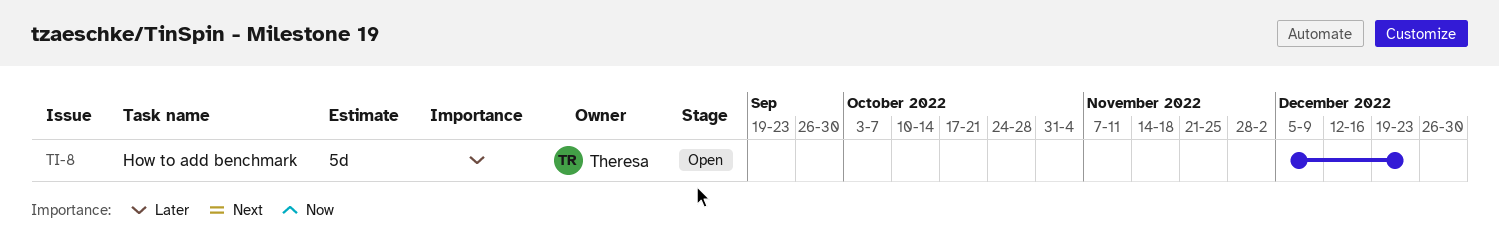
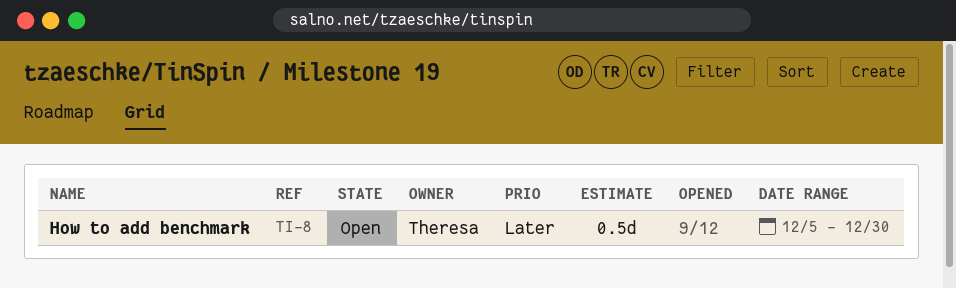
TI-8, estimate: 5d -> 0.5d
TI-8, due: Dec 23 -> Dec 30

